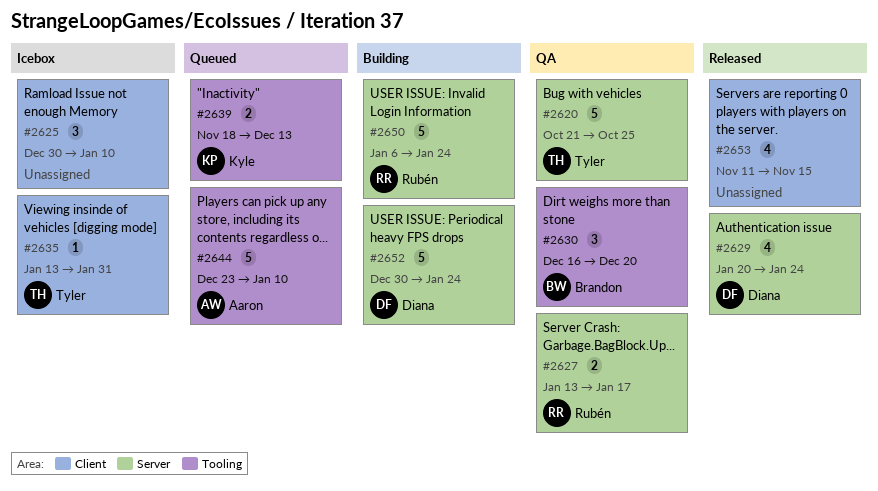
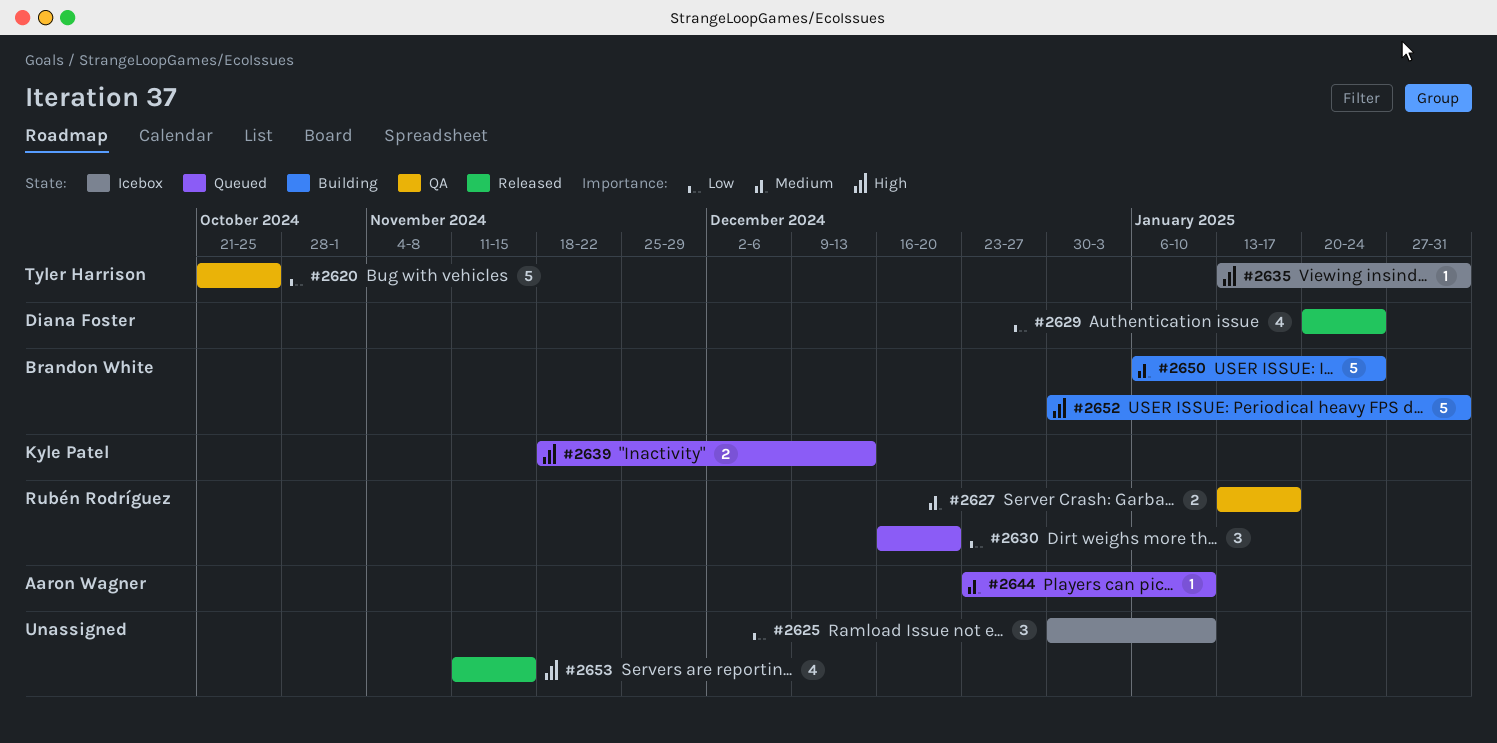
#2630, status: QA -> Queued
#2630, owner: Brandon White -> Rubén Rodríguez
#2644, estimate: 5 -> 1
#2650, owner: Rubén Rodríguez -> Brandon White
#2652, owner: Diana Foster -> Brandon White
#2652, due: Jan 24 -> Jan 31

